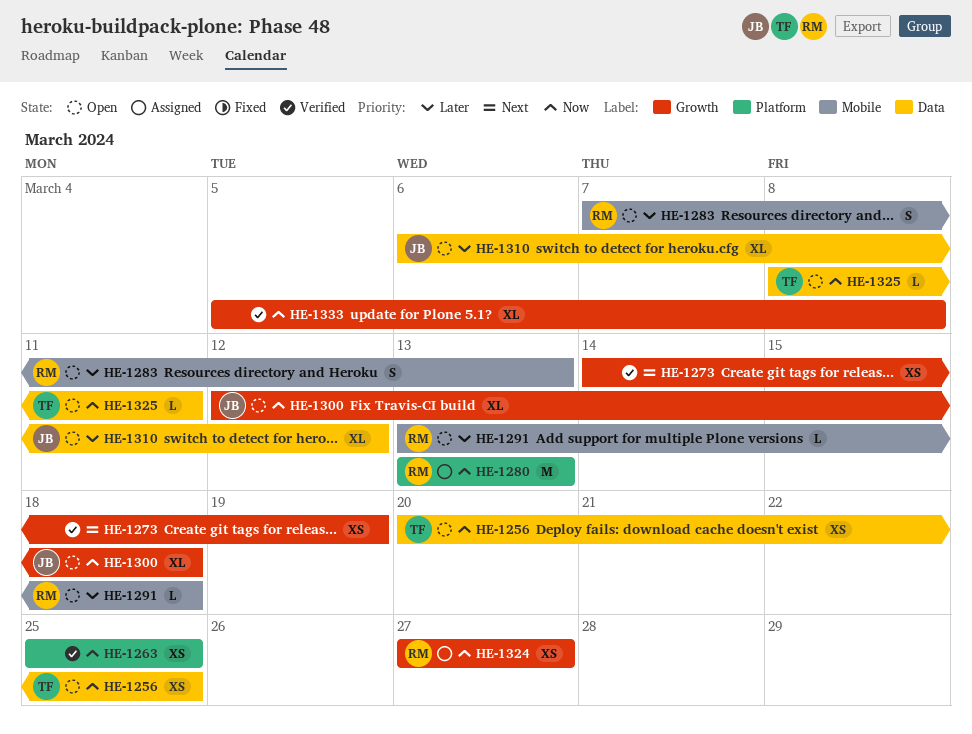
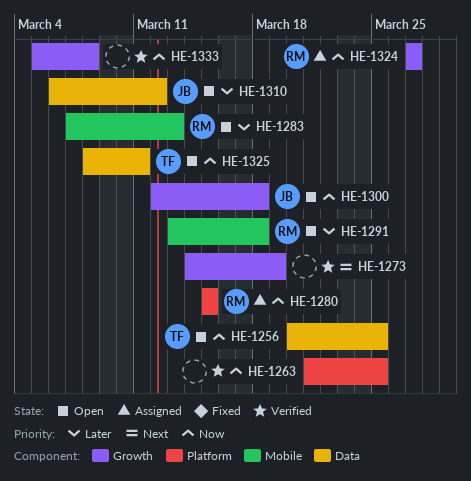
HE-1263, start: Mar 25 -> Mar 21
HE-1280, start: Mar 13 -> Mar 15
HE-1280, due: Mar 13 -> Mar 15

